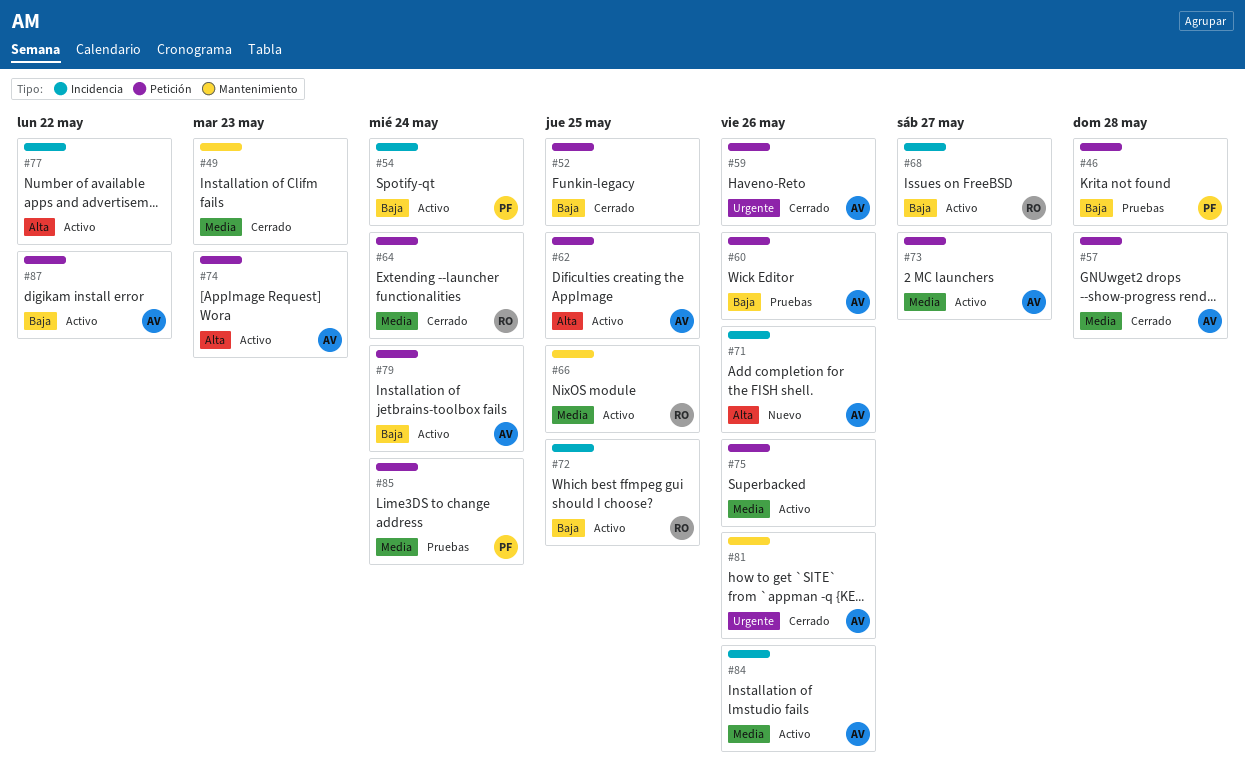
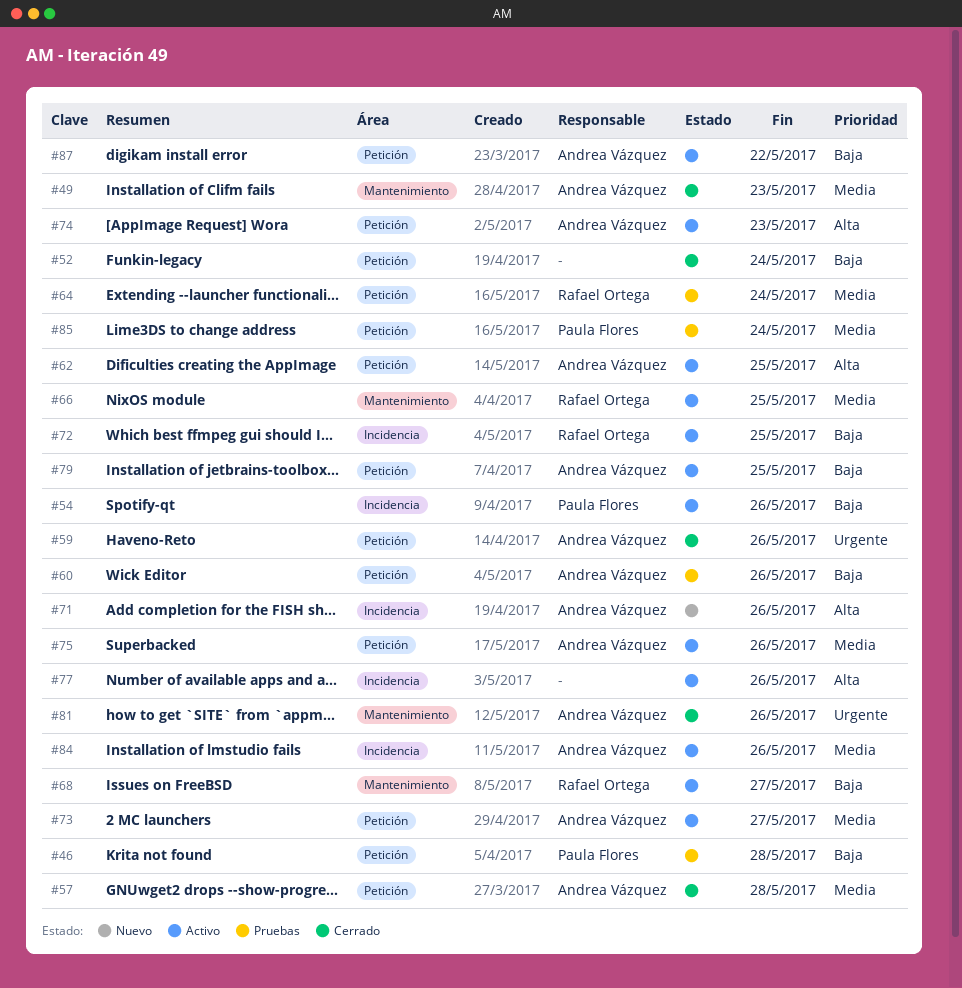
#49, owner: none -> Andrea Vázquez
#52, due: May 25 -> May 24
#54, due: May 24 -> May 26
#64, status: Cerrado -> Pruebas
#68, label: Incidencia -> Mantenimiento
#75, owner: none -> Andrea Vázquez
#77, due: May 22 -> May 26
#79, due: May 24 -> May 25

